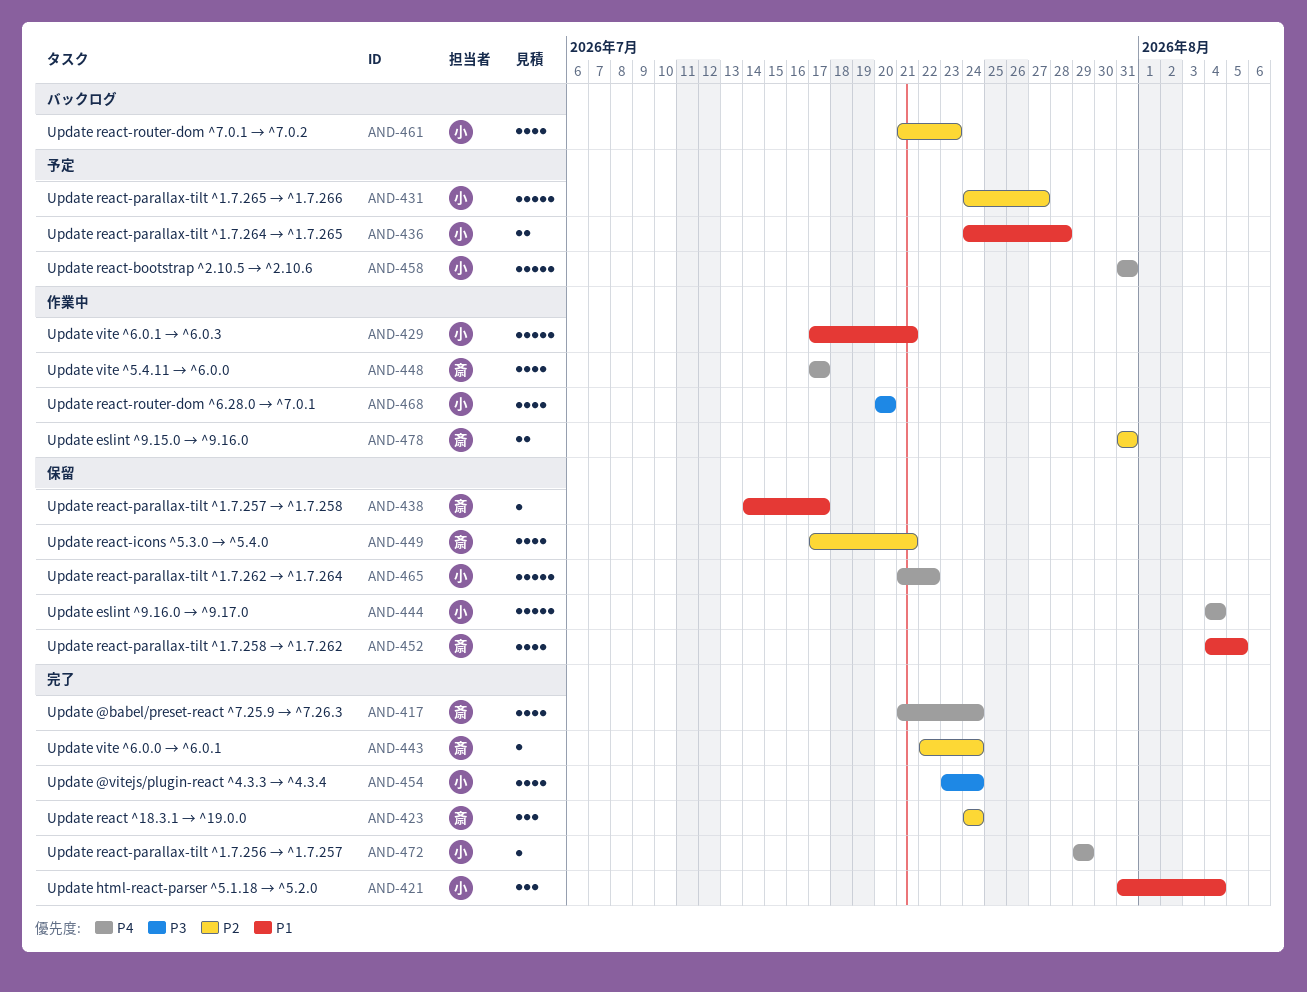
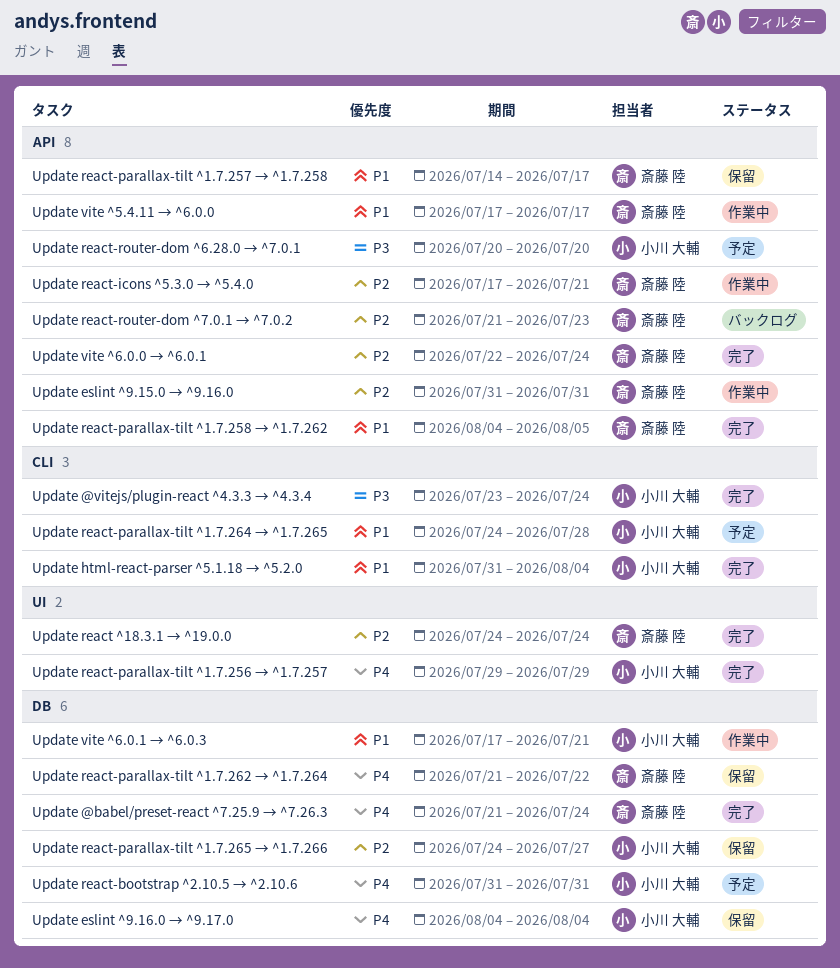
Update react-icons ^5.3.0 → ^5.4.0, status: 保留 -> 作業中
Update react-parallax-tilt ^1.7.258 → ^1.7.262, status: 保留 -> 完了
Update react-parallax-tilt ^1.7.262 → ^1.7.264, owner: 小川 大輔 -> 斎藤 陸
Update react-parallax-tilt ^1.7.265 → ^1.7.266, status: 予定 -> 保留
Update react-router-dom ^6.28.0 → ^7.0.1, status: 作業中 -> 予定
Update react-router-dom ^7.0.1 → ^7.0.2, owner: 小川 大輔 -> 斎藤 陸
Update vite ^5.4.11 → ^6.0.0, priority: P4 -> P1

